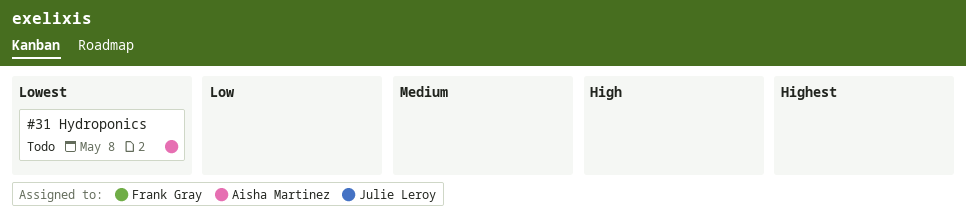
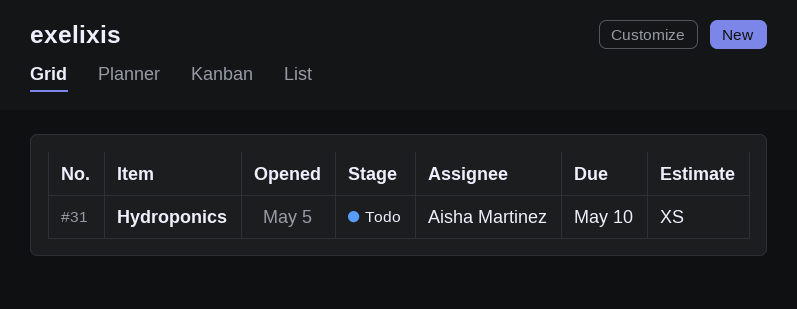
#31, due: May 8 -> May 10

